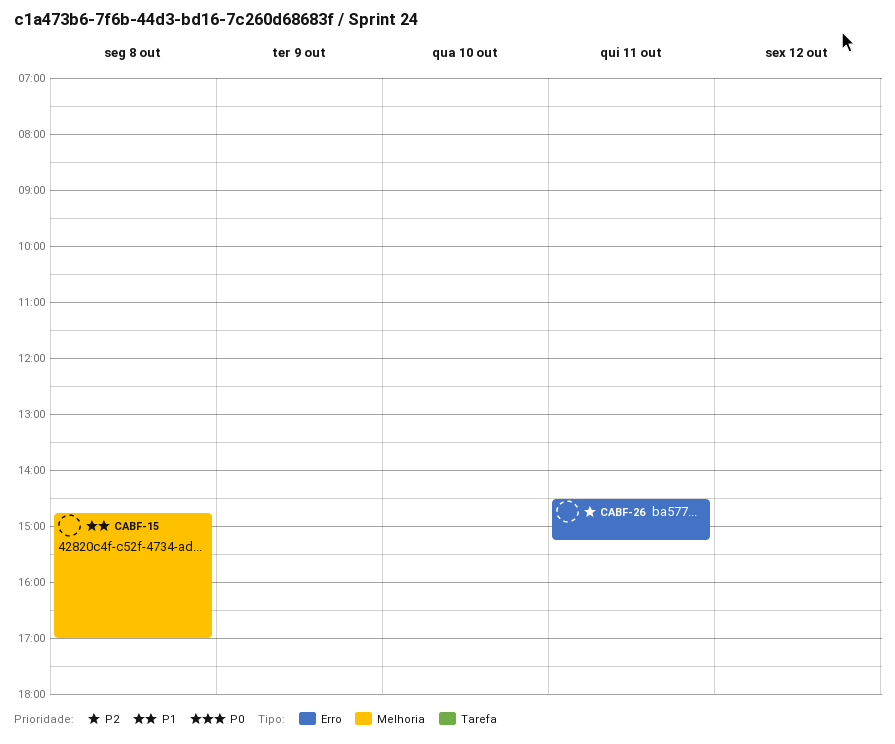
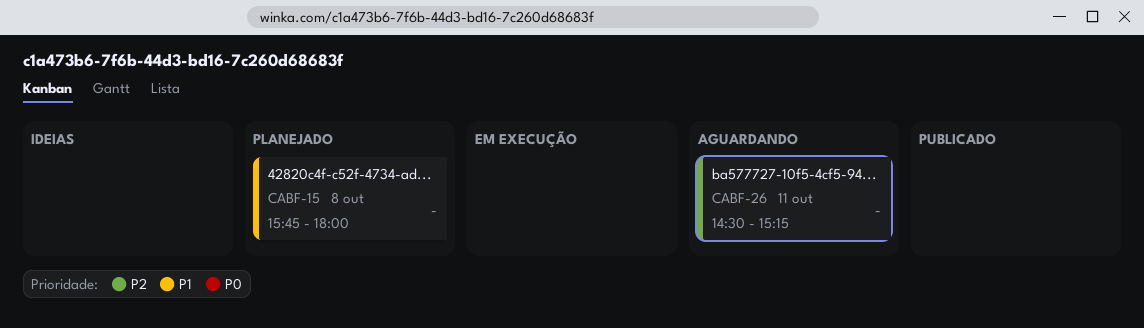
CABF-15, begins: 14:45 -> 15:45
CABF-15, ends: 17:00 -> 18:00

